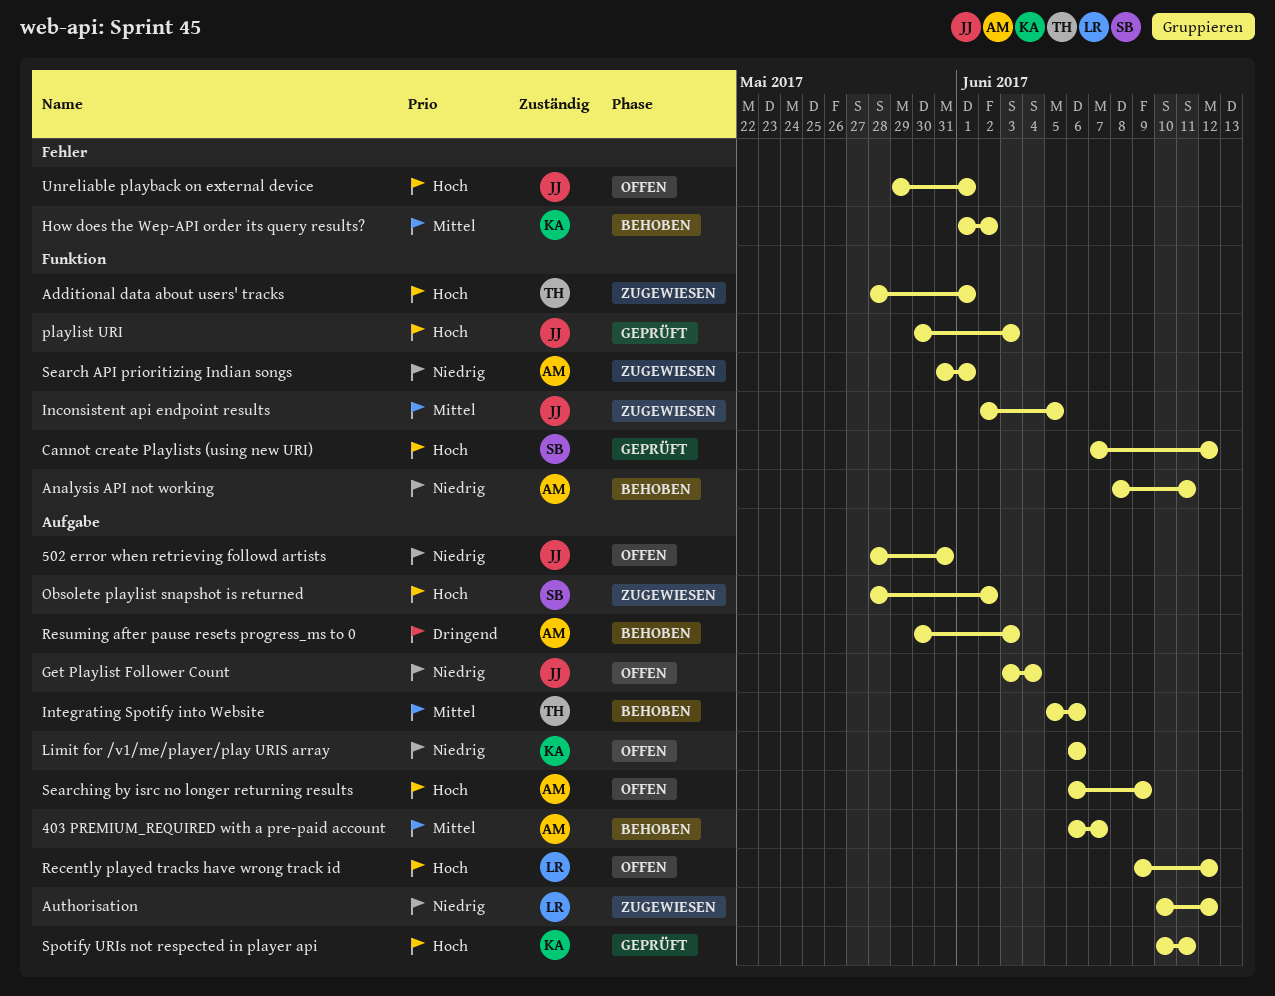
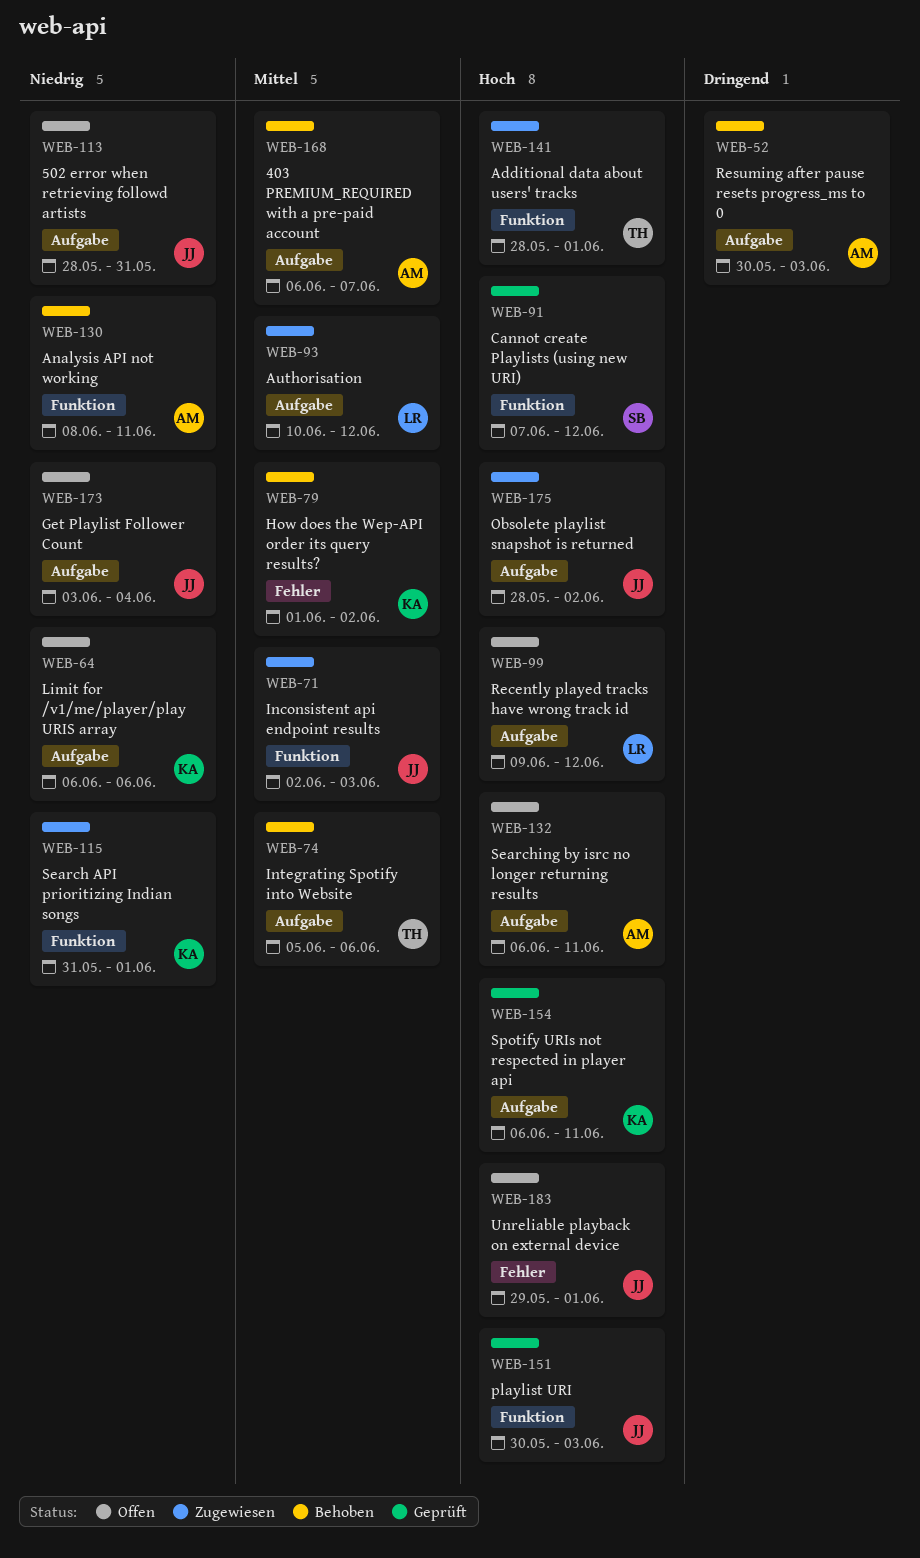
Authorisation, priority: Niedrig -> Mittel
Inconsistent api endpoint results, due: Jun 5 -> Jun 3
Obsolete playlist snapshot is returned, owner: SB -> JJ
Search API prioritizing Indian songs, owner: AM -> KA
Searching by isrc no longer returning results, due: Jun 9 -> Jun 11
Spotify URIs not respected in player api, start: Jun 10 -> Jun 6

